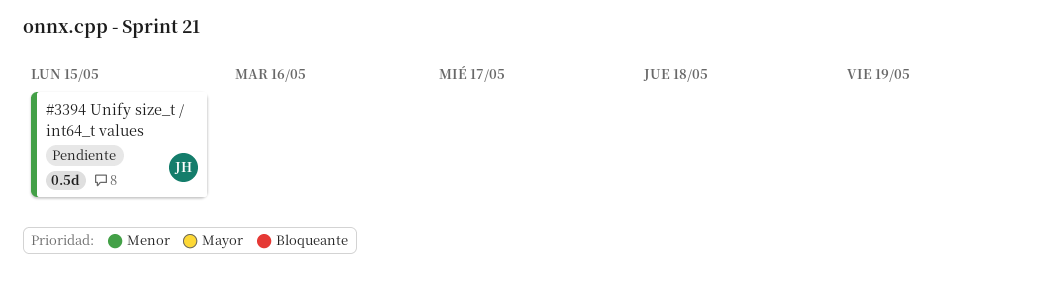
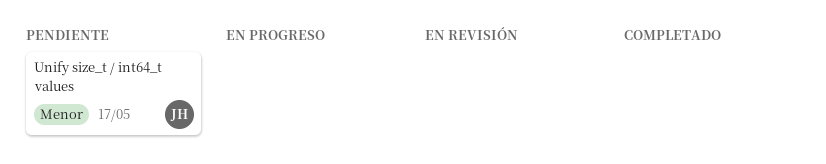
Unify size_t / int64_t values, due: May 15 -> May 17

